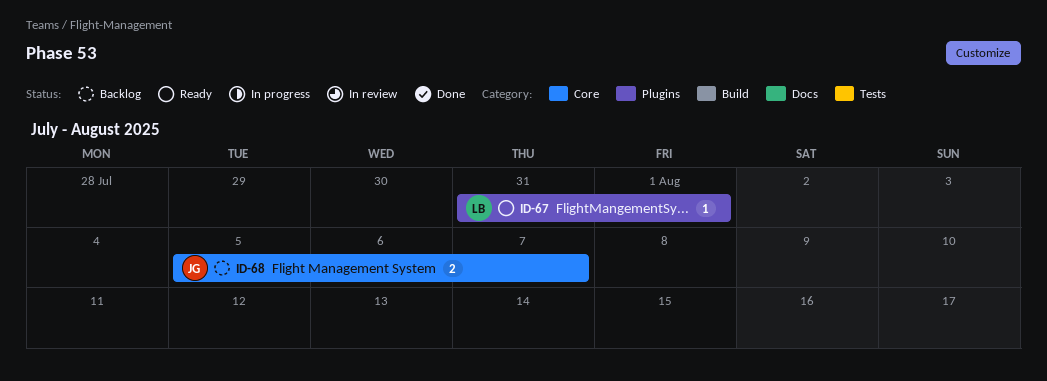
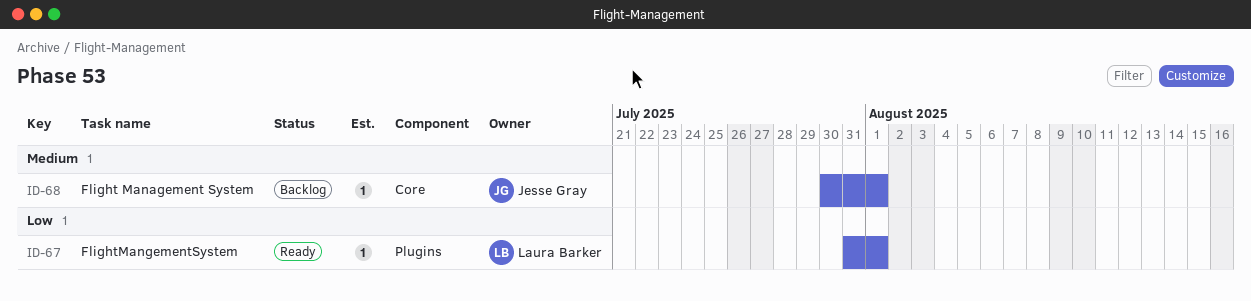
ID-68, estimate: 2 -> 1
ID-68, start: Aug 5 -> Jul 30
ID-68, due: Aug 7 -> Aug 1

